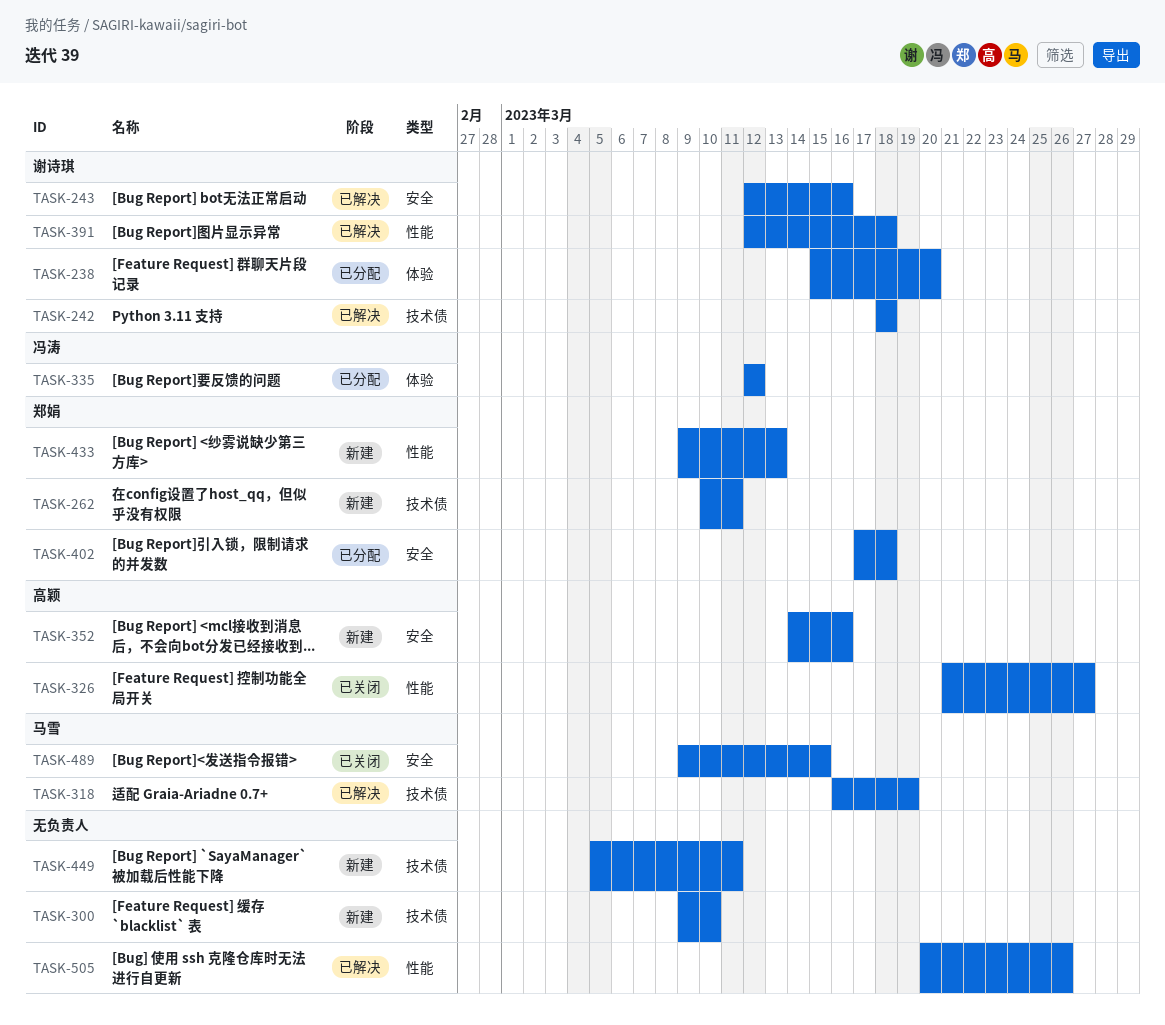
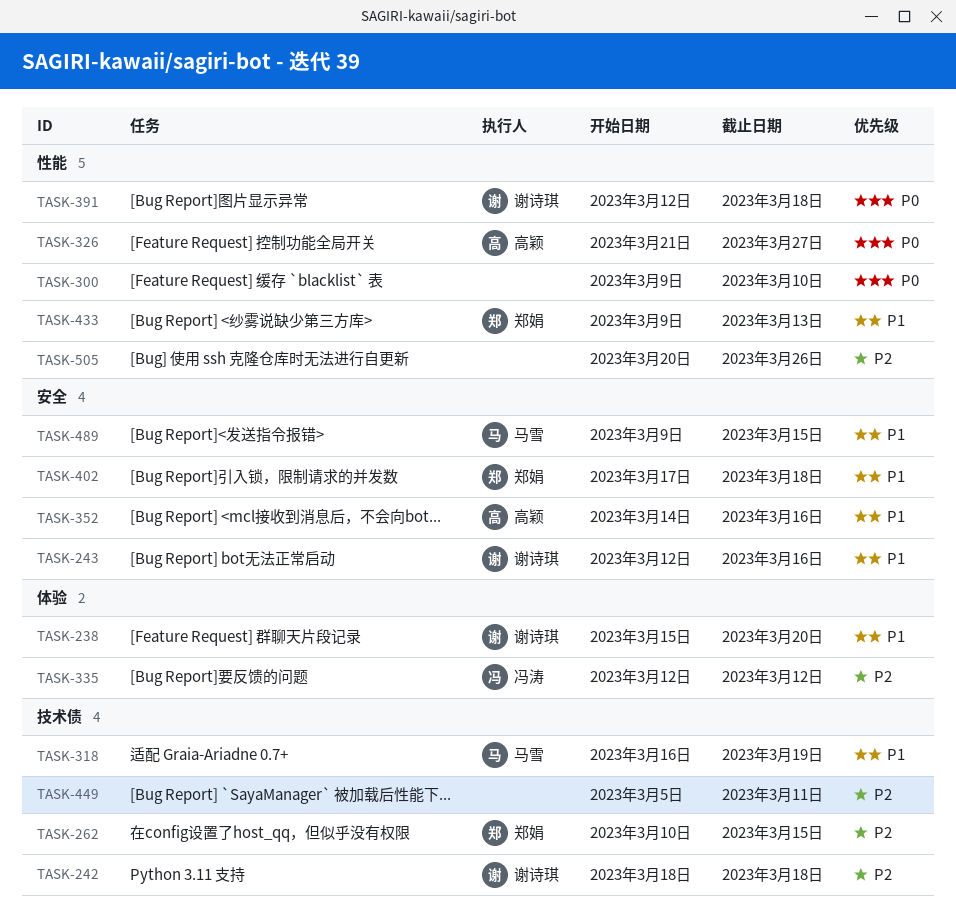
TASK-262, due: Mar 11 -> Mar 15
TASK-300, label: 技术债 -> 性能

